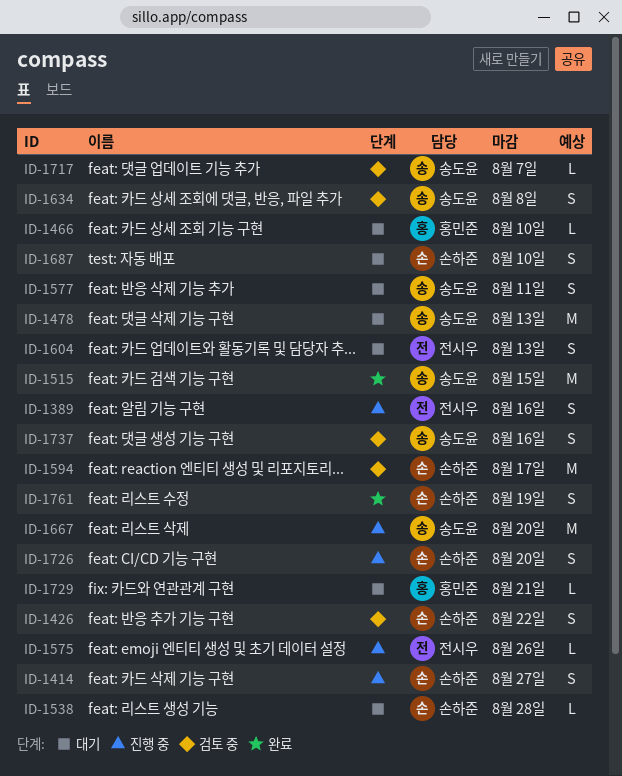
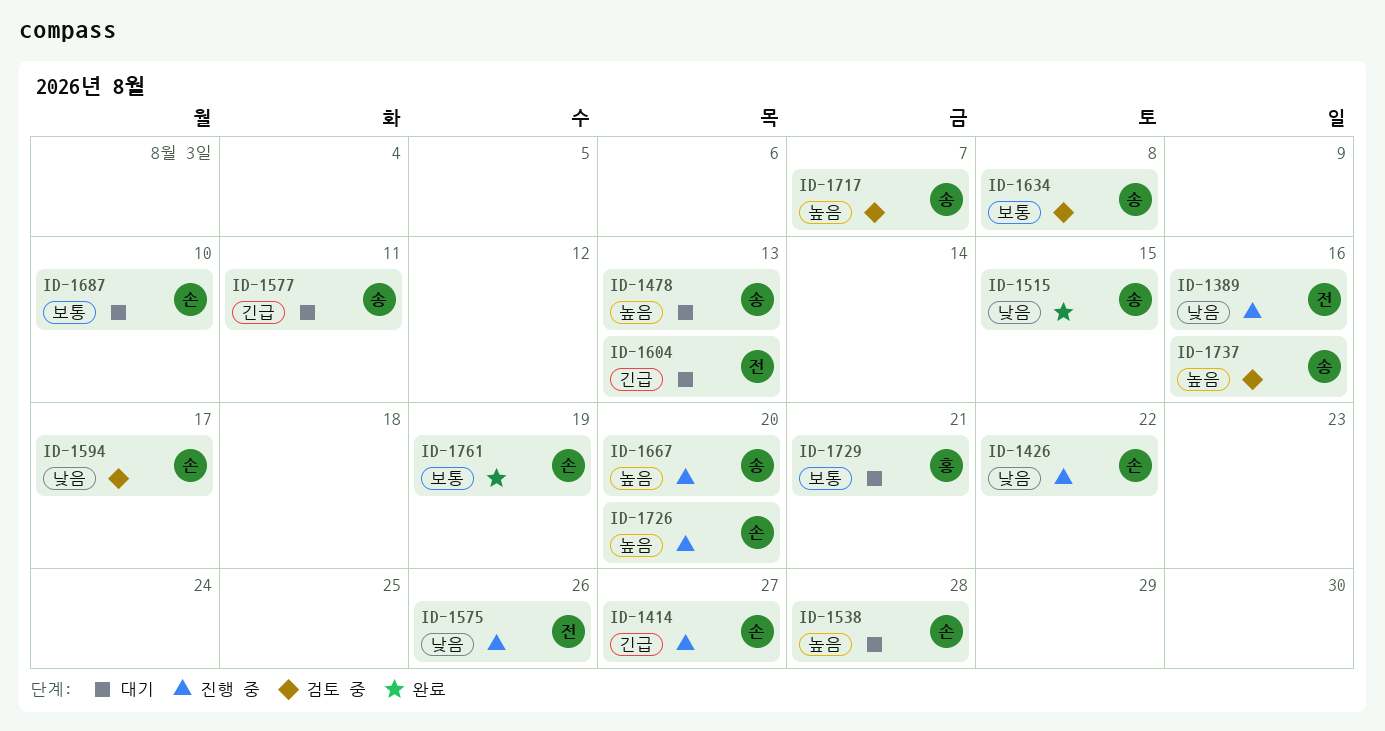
ID-1426, status: 검토 중 -> 진행 중
ID-1466: present -> none

